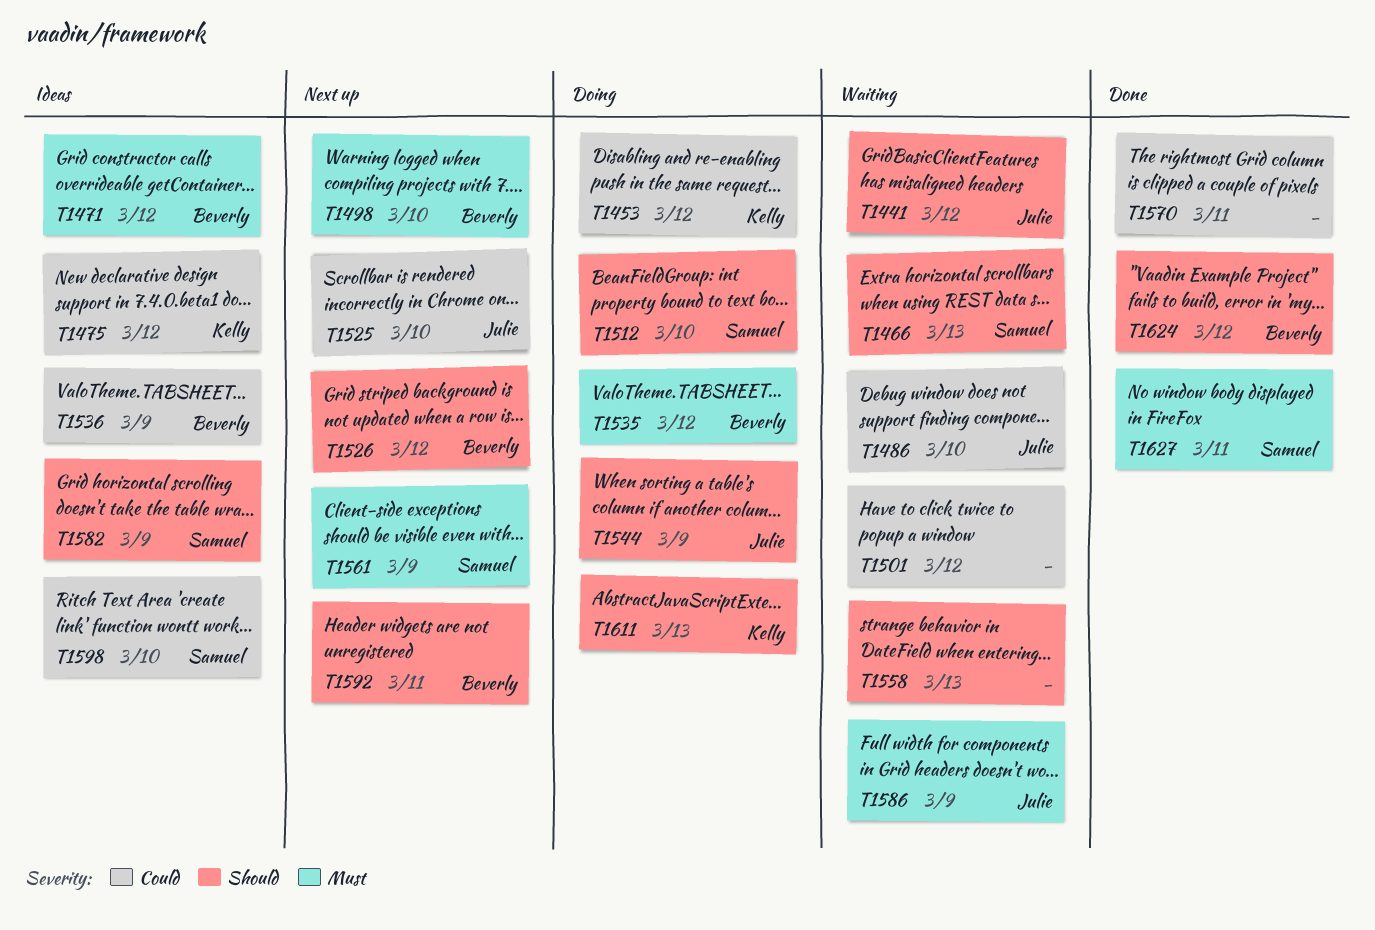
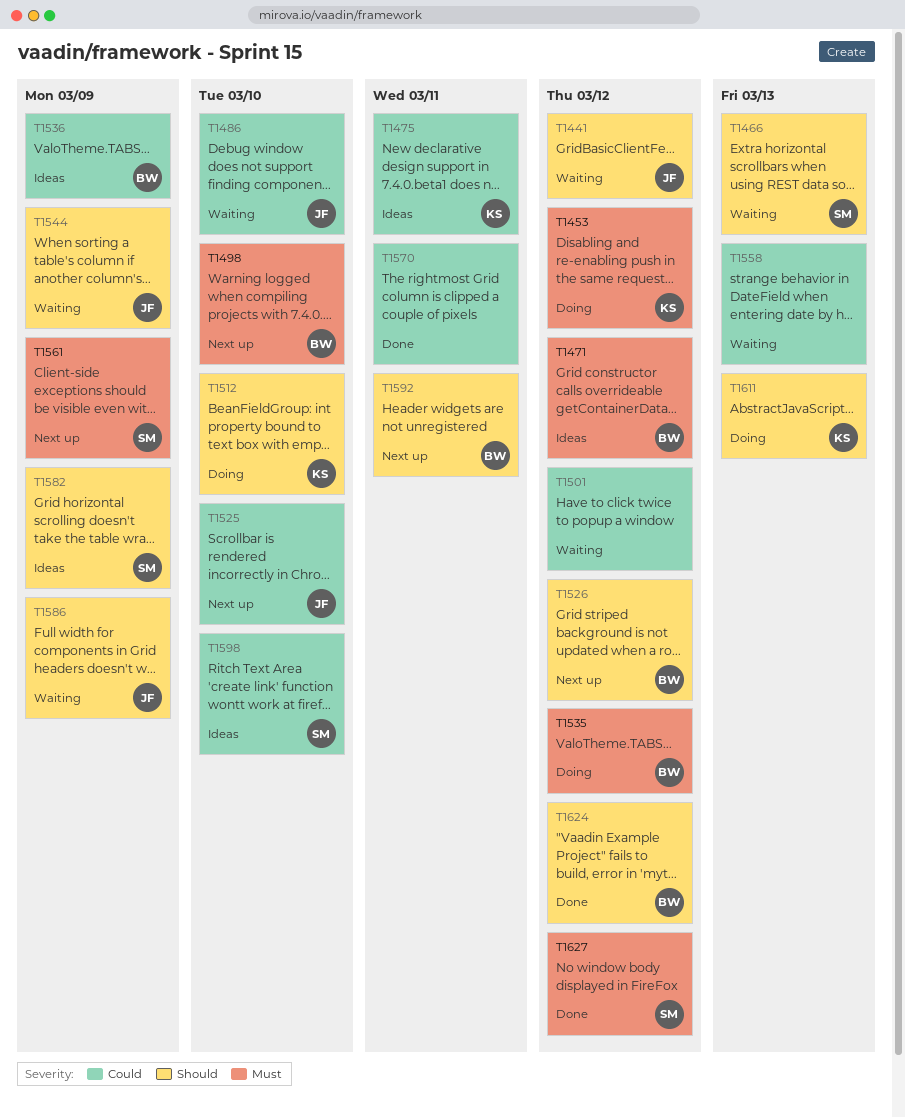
T1453, priority: Could -> Must
T1475, due: Mar 12 -> Mar 11
T1512, owner: Samuel -> Kelly
T1544, status: Doing -> Waiting
T1558, priority: Should -> Could
T1586, priority: Must -> Should
T1627, due: Mar 11 -> Mar 12

